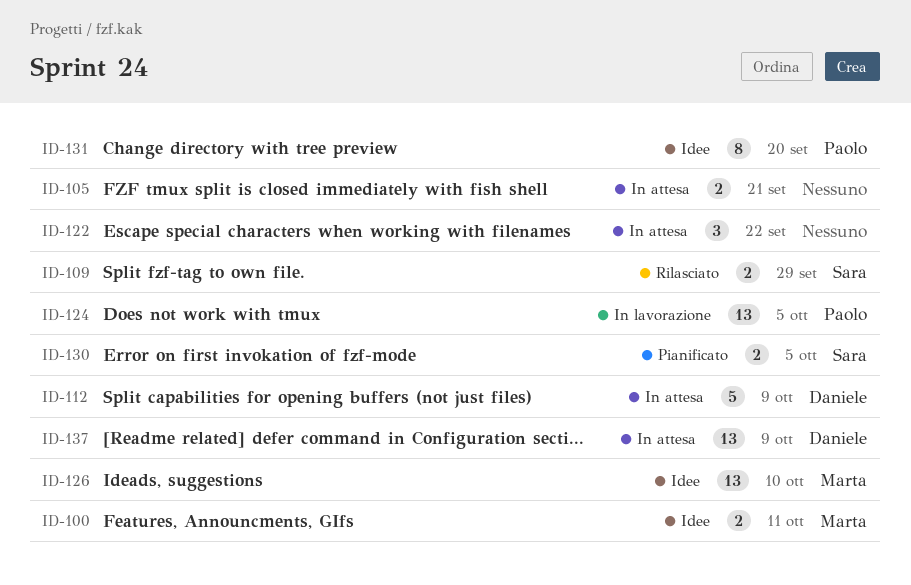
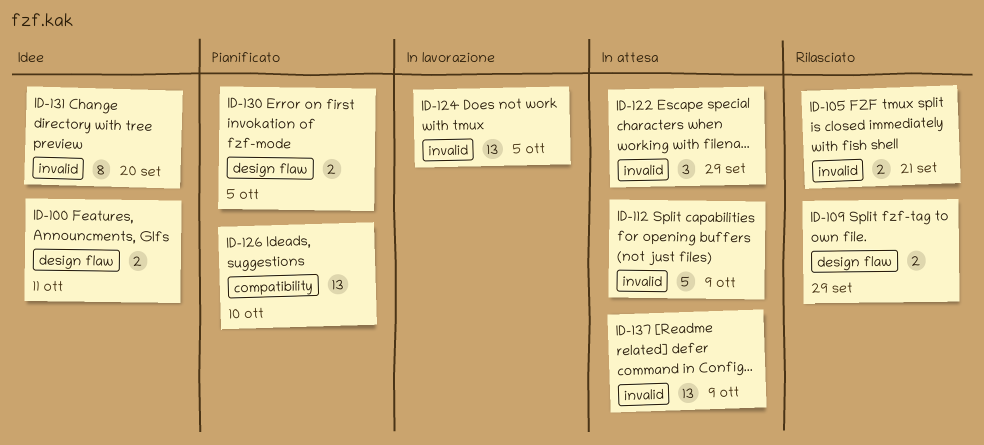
ID-105, status: In attesa -> Rilasciato
ID-122, due: Sep 22 -> Sep 29
ID-126, status: Idee -> Pianificato

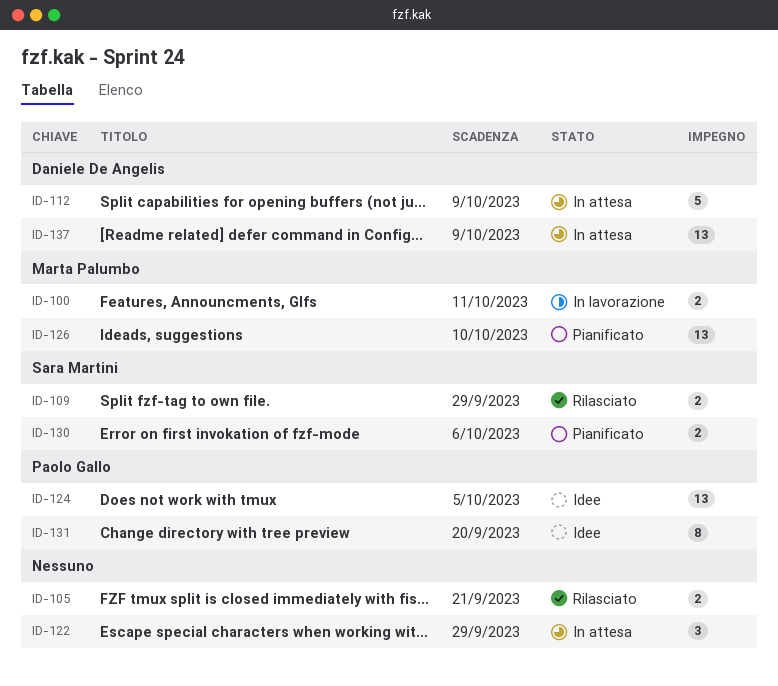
ID-100, status: Idee -> In lavorazione
ID-124, status: In lavorazione -> Idee
ID-130, due: Oct 5 -> Oct 6

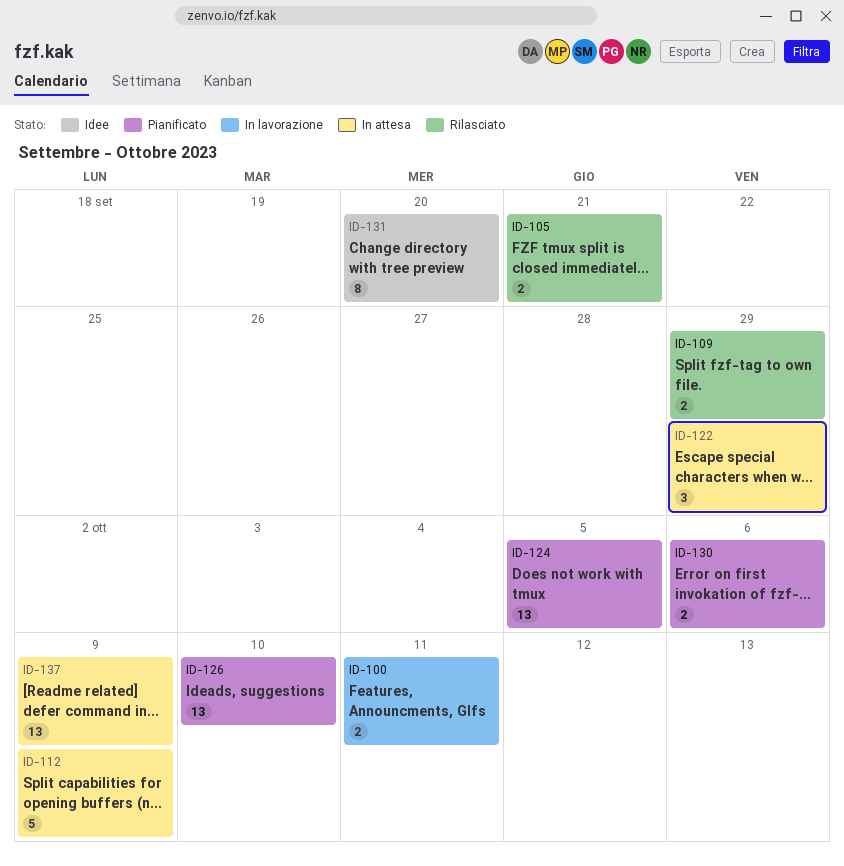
ID-124, status: Idee -> Pianificato

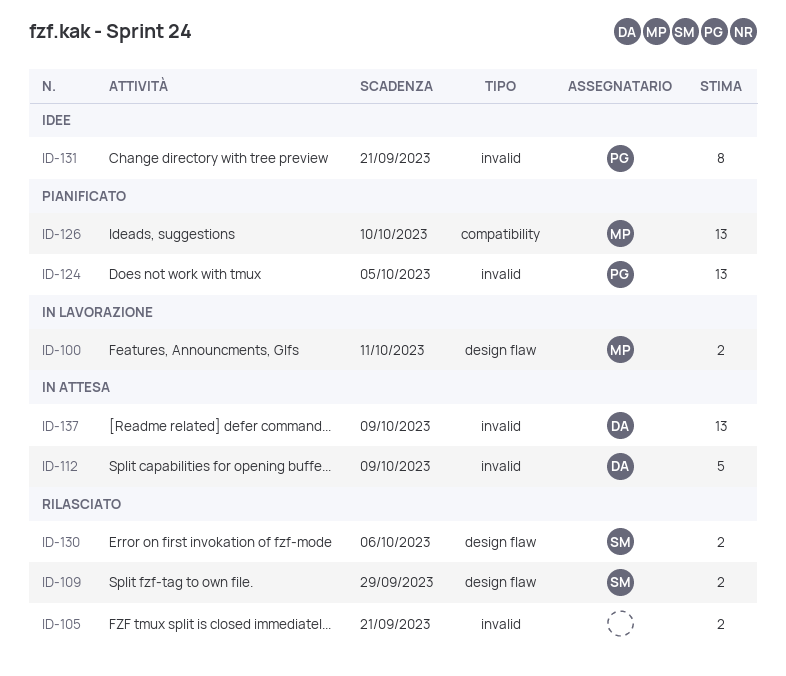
ID-122: present -> none
ID-130, status: Pianificato -> Rilasciato
ID-131, due: Sep 20 -> Sep 21

